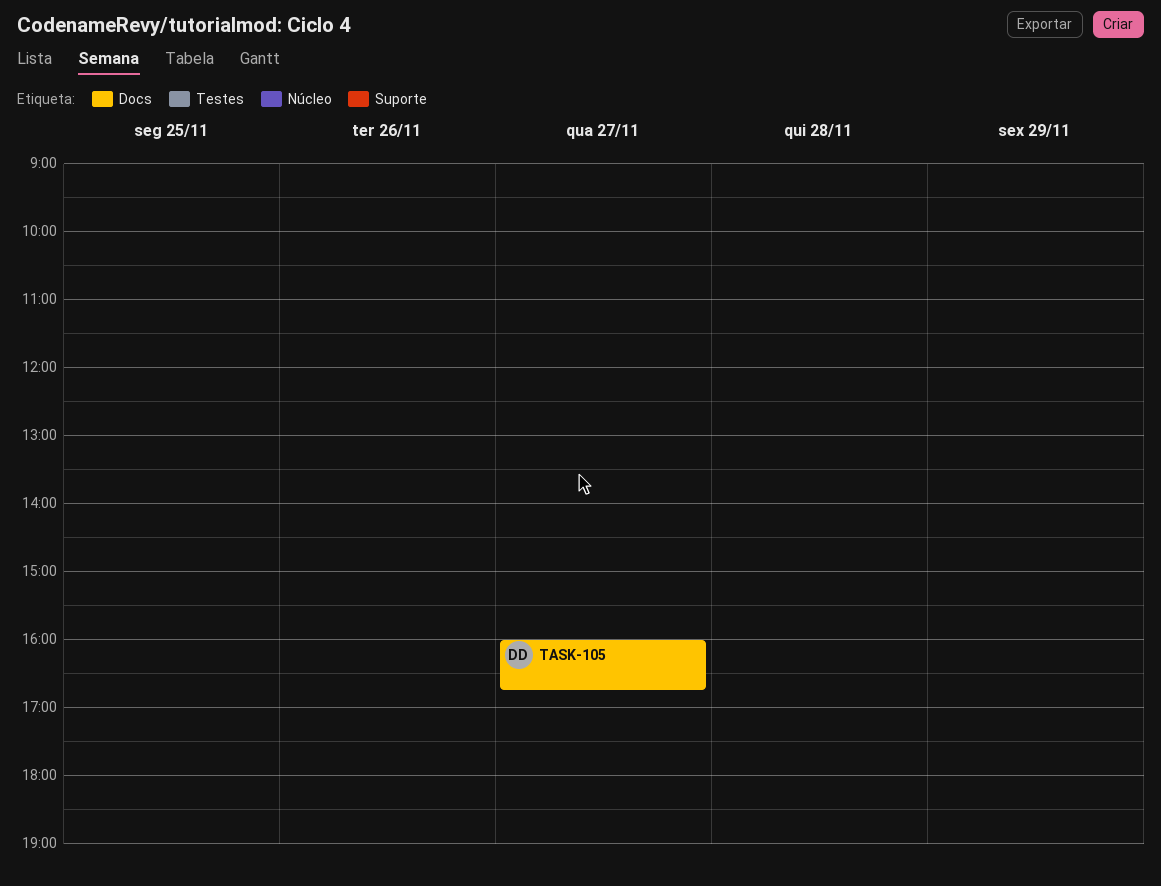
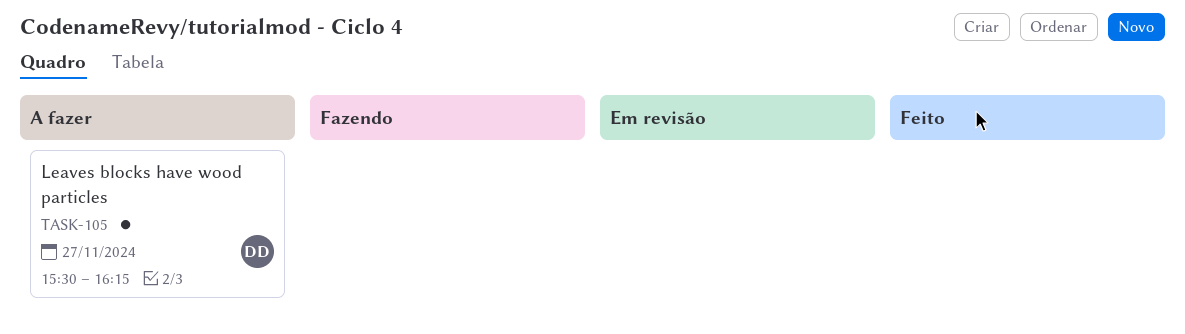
TASK-105, begins: 16:00 -> 15:30
TASK-105, ends: 16:45 -> 16:15

